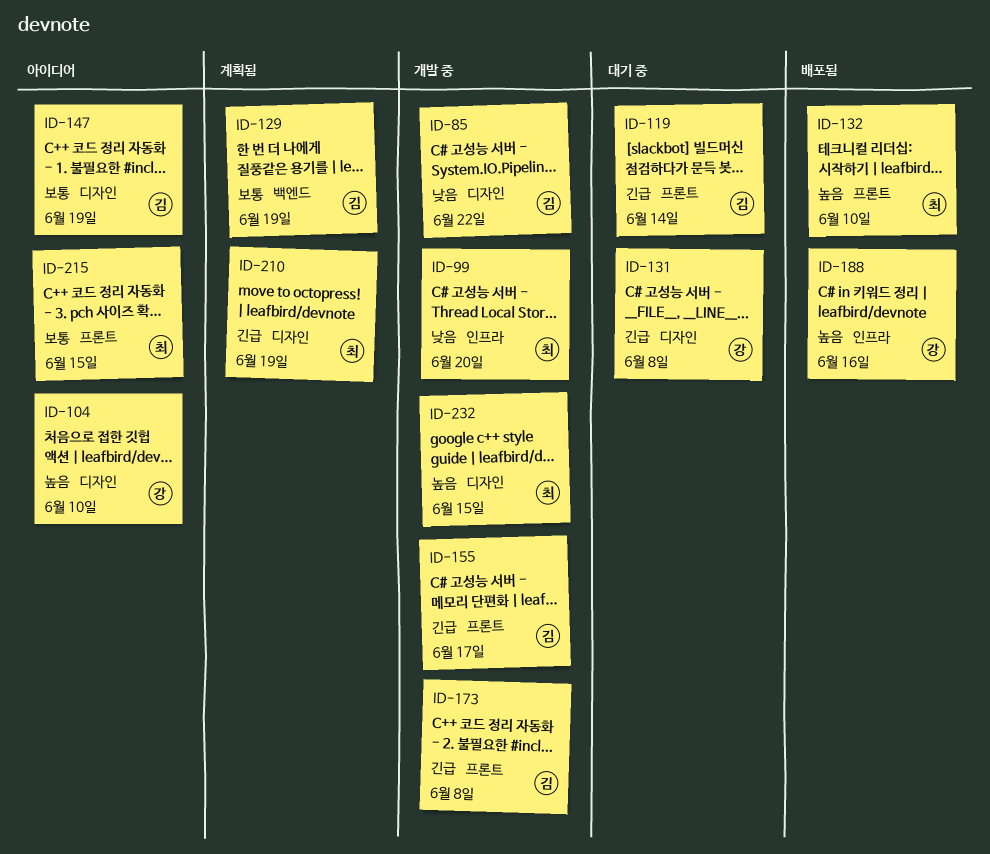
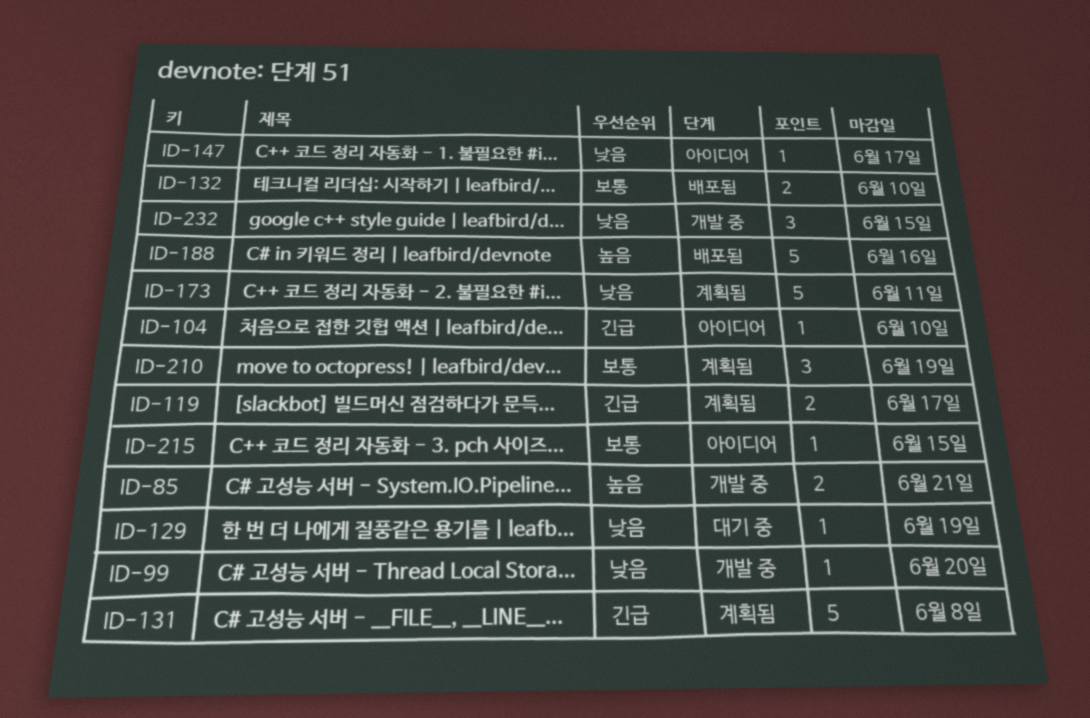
ID-85, priority: 낮음 -> 높음
ID-85, due: Jun 22 -> Jun 21
ID-104, priority: 높음 -> 긴급
ID-119, status: 대기 중 -> 계획됨
ID-119, due: Jun 14 -> Jun 17
ID-129, status: 계획됨 -> 대기 중
ID-129, priority: 보통 -> 낮음
ID-131, status: 대기 중 -> 계획됨
ID-132, priority: 높음 -> 보통
ID-147, priority: 보통 -> 낮음
ID-147, due: Jun 19 -> Jun 17
ID-155: present -> none
ID-173, status: 개발 중 -> 계획됨
ID-173, priority: 긴급 -> 낮음
ID-173, due: Jun 8 -> Jun 11
ID-210, priority: 긴급 -> 보통
ID-232, priority: 높음 -> 낮음

